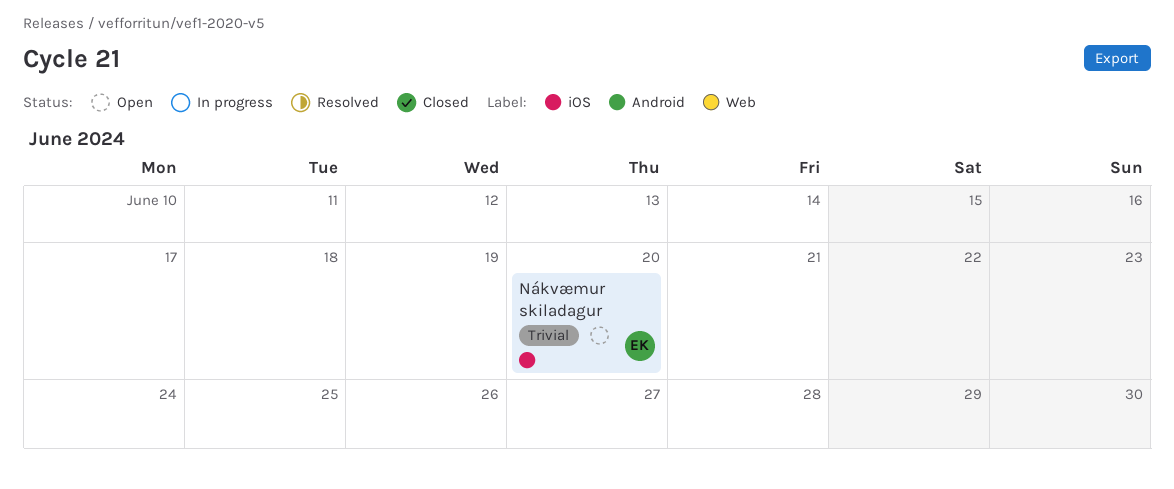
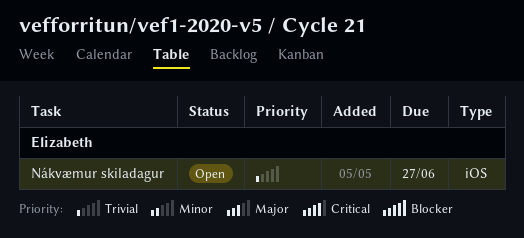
Nákvæmur skiladagur, due: Jun 20 -> Jun 27

